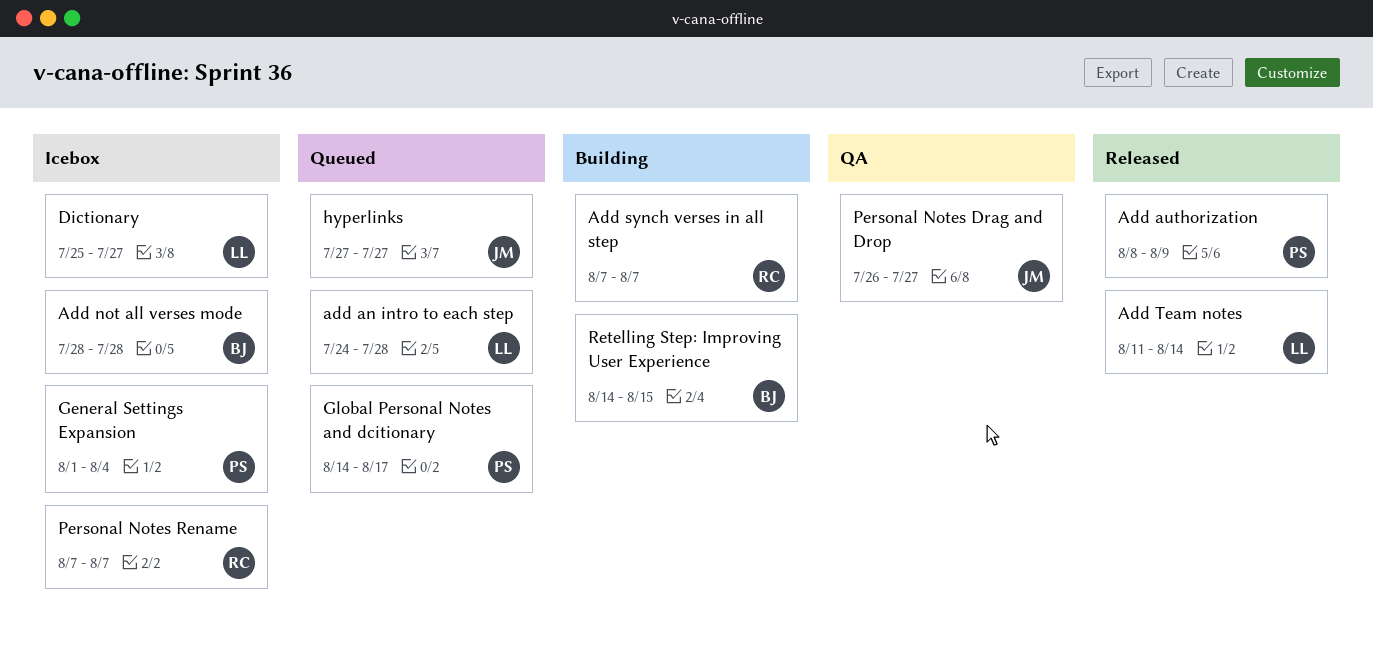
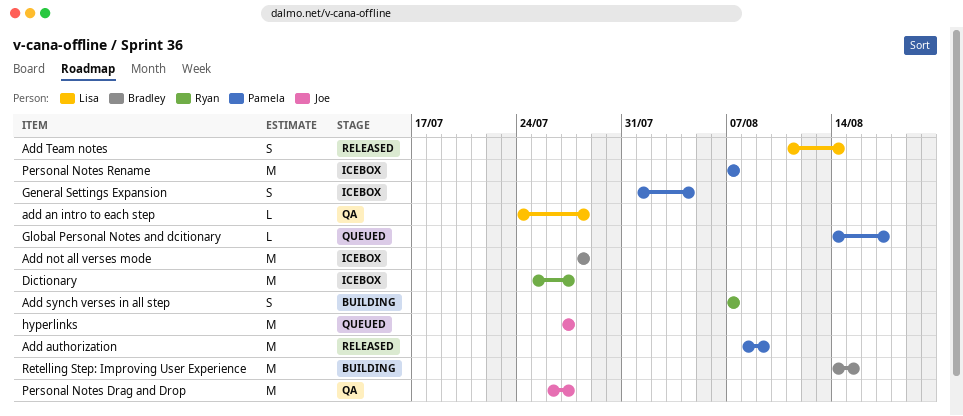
add an intro to each step, status: Queued -> QA
Dictionary, owner: Lisa -> Ryan
Personal Notes Rename, owner: Ryan -> Pamela

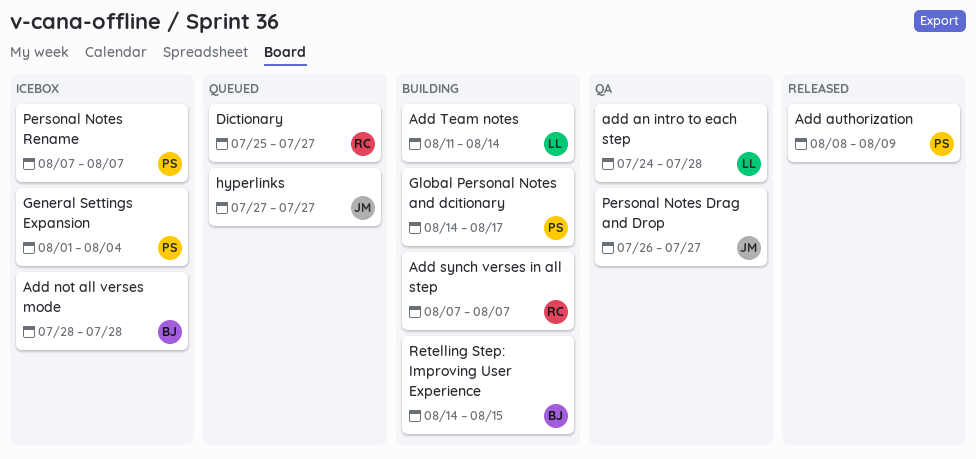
Add Team notes, status: Released -> Building
Dictionary, status: Icebox -> Queued
Global Personal Notes and dcitionary, status: Queued -> Building

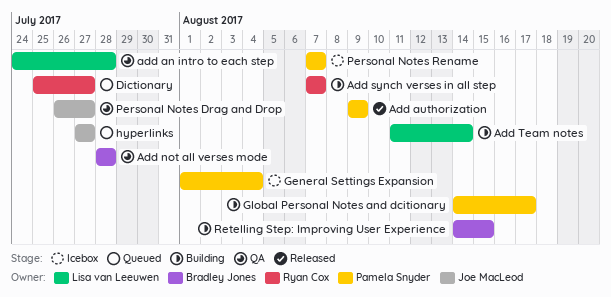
Add authorization, start: Aug 8 -> Aug 9
Add not all verses mode, status: Icebox -> QA

